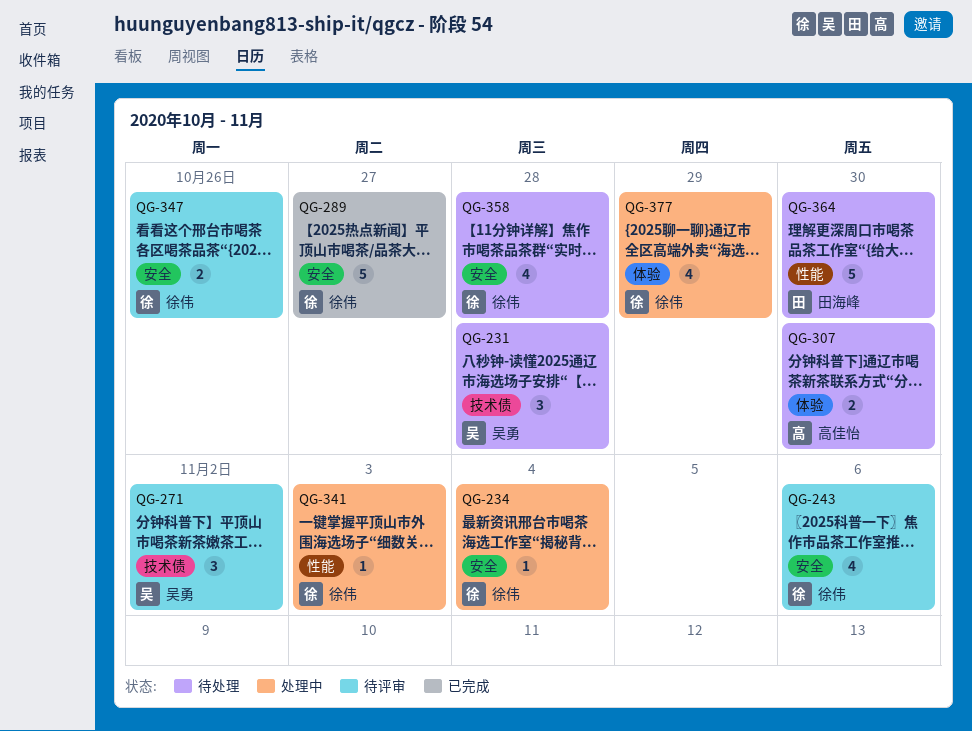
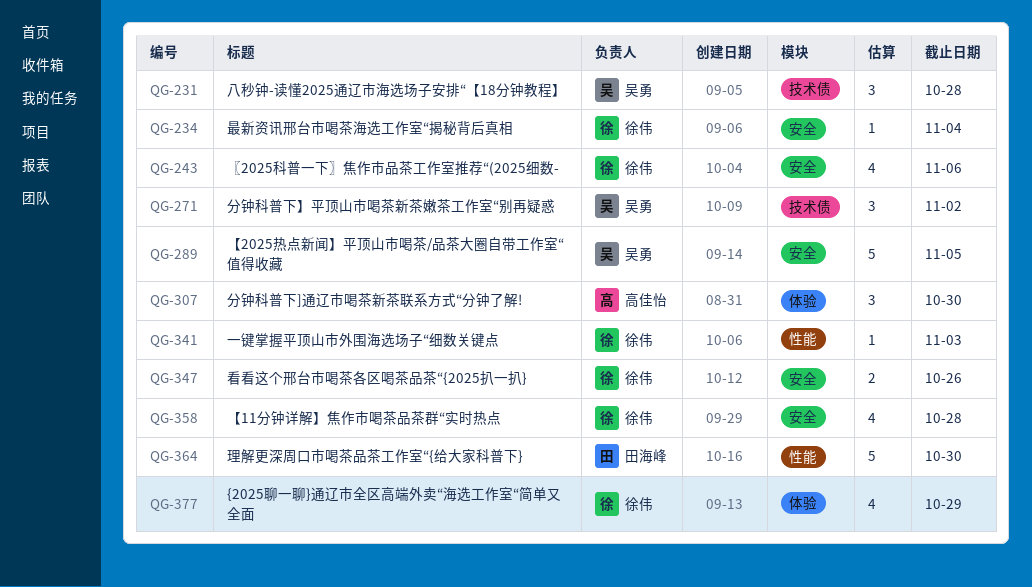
QG-289, owner: 徐伟 -> 吴勇
QG-289, due: Oct 27 -> Nov 5
QG-307, estimate: 2 -> 3

